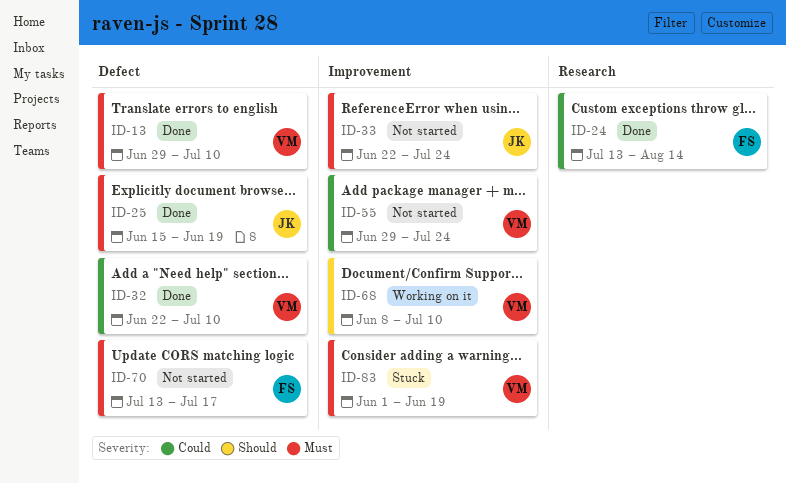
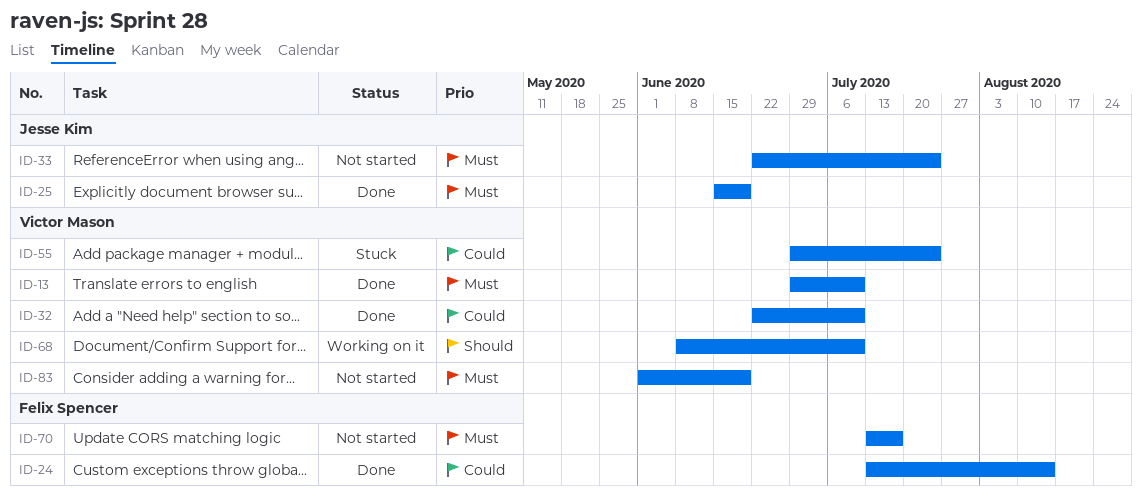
ID-55, status: Not started -> Stuck
ID-83, status: Stuck -> Not started

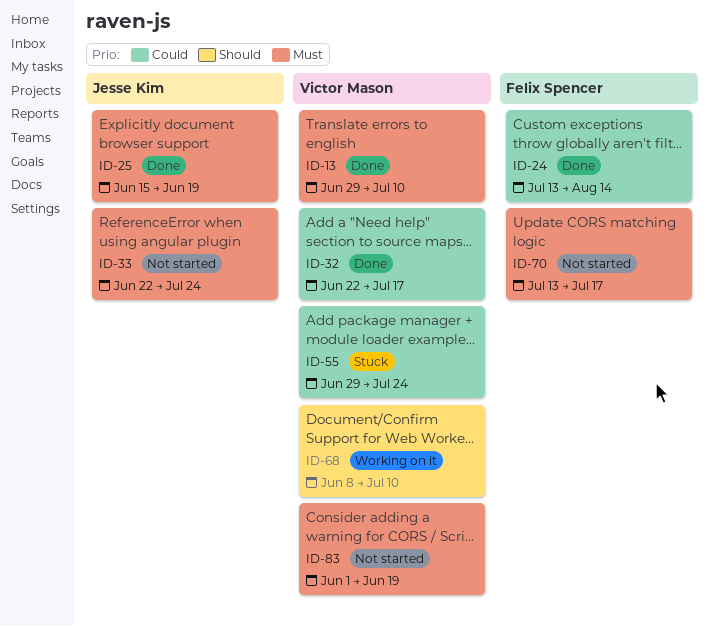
ID-32, due: Jul 10 -> Jul 17

